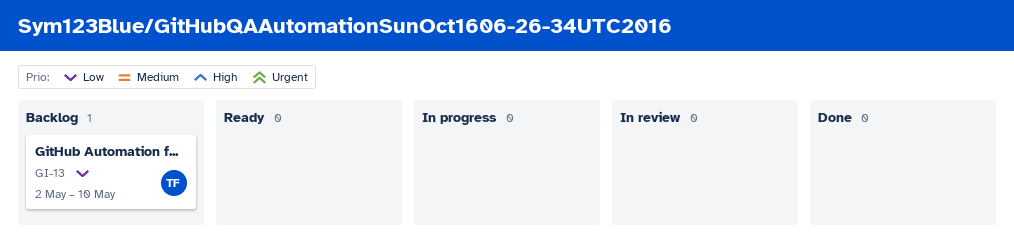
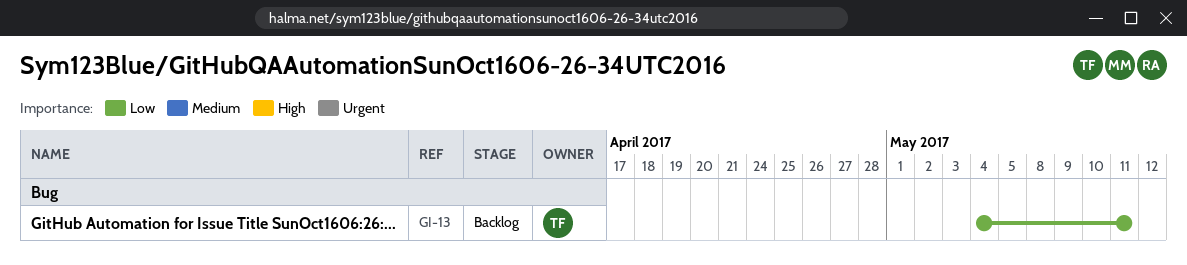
GI-13, start: May 2 -> May 4
GI-13, due: May 10 -> May 11

